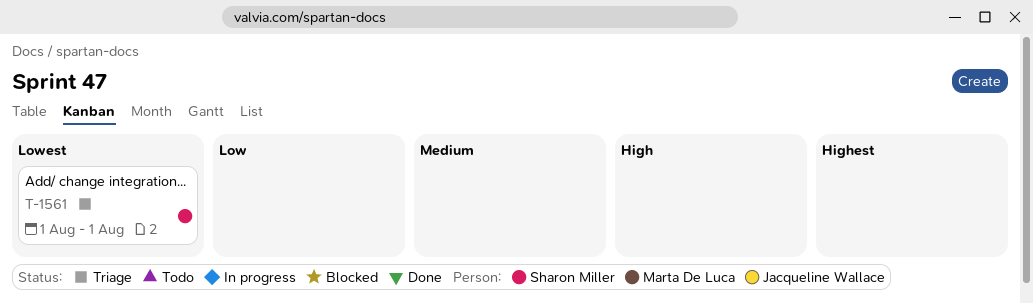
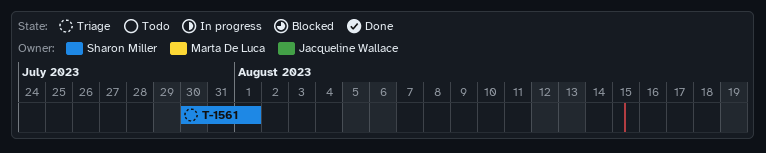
T-1561, start: Aug 1 -> Jul 30

